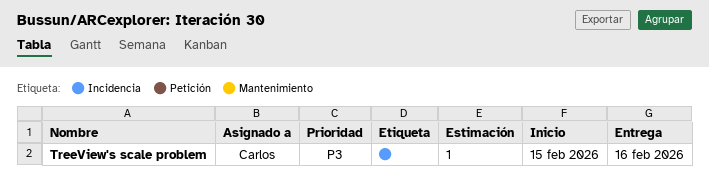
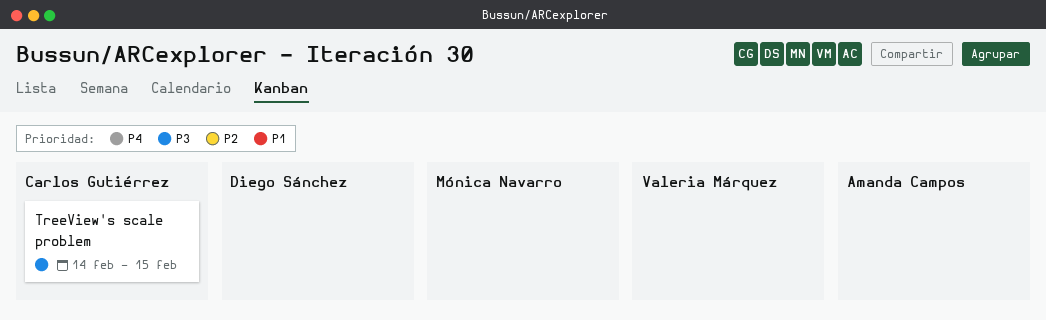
TreeView's scale problem, start: Feb 15 -> Feb 14
TreeView's scale problem, due: Feb 16 -> Feb 15

